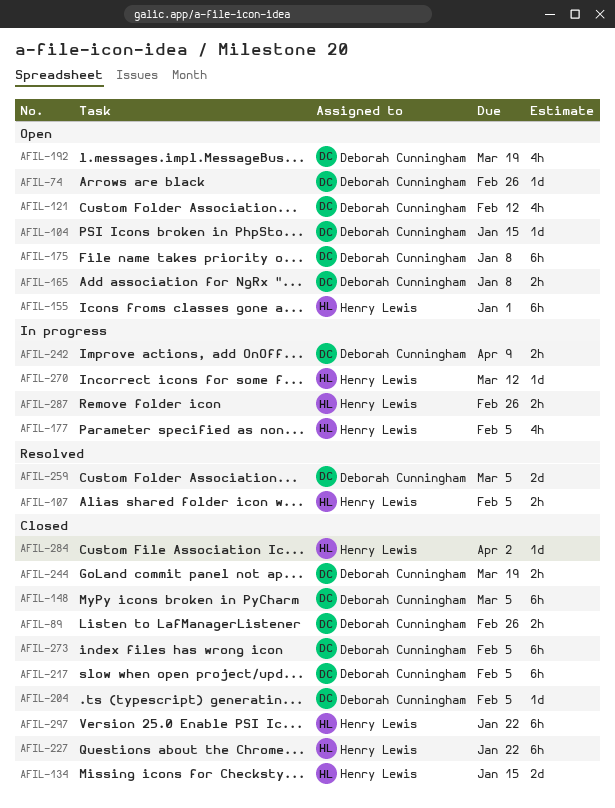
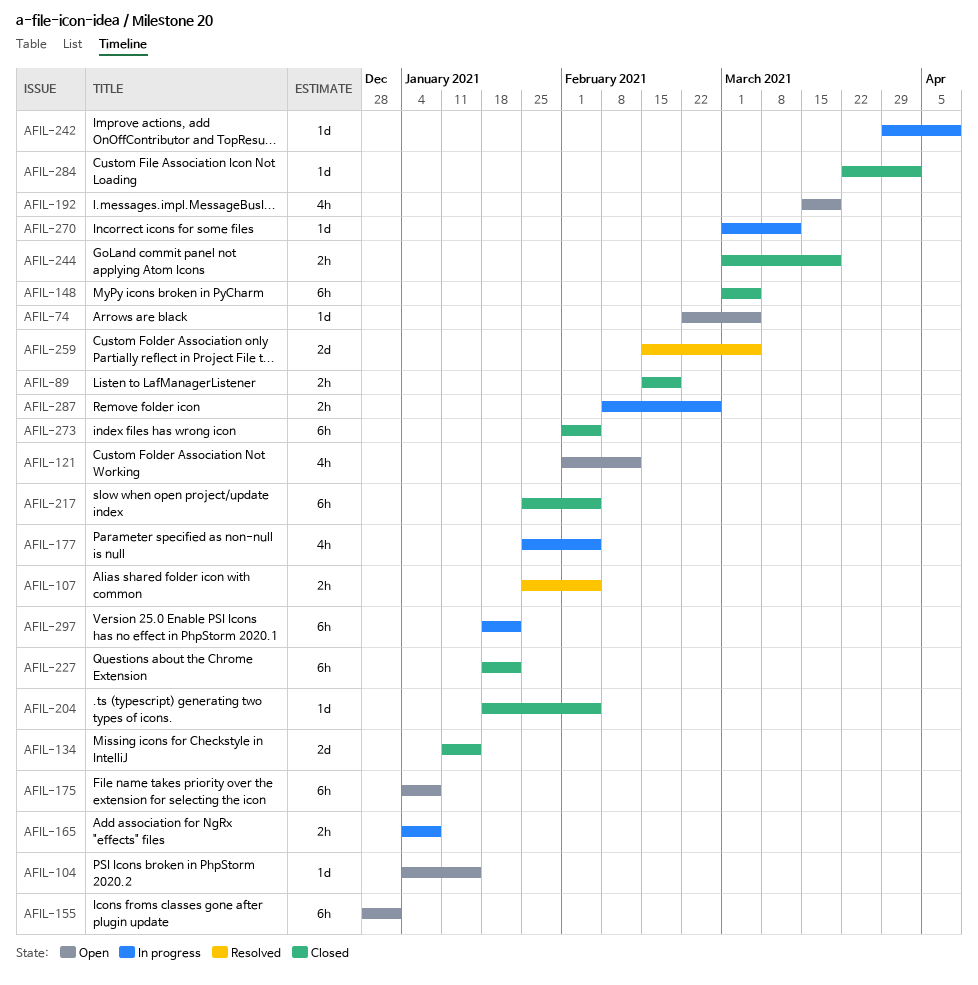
AFIL-74, due: Feb 26 -> Mar 5
AFIL-89, due: Feb 26 -> Feb 19
AFIL-165, status: Open -> In progress
AFIL-242, estimate: 2h -> 1d
AFIL-297, status: Closed -> In progress

